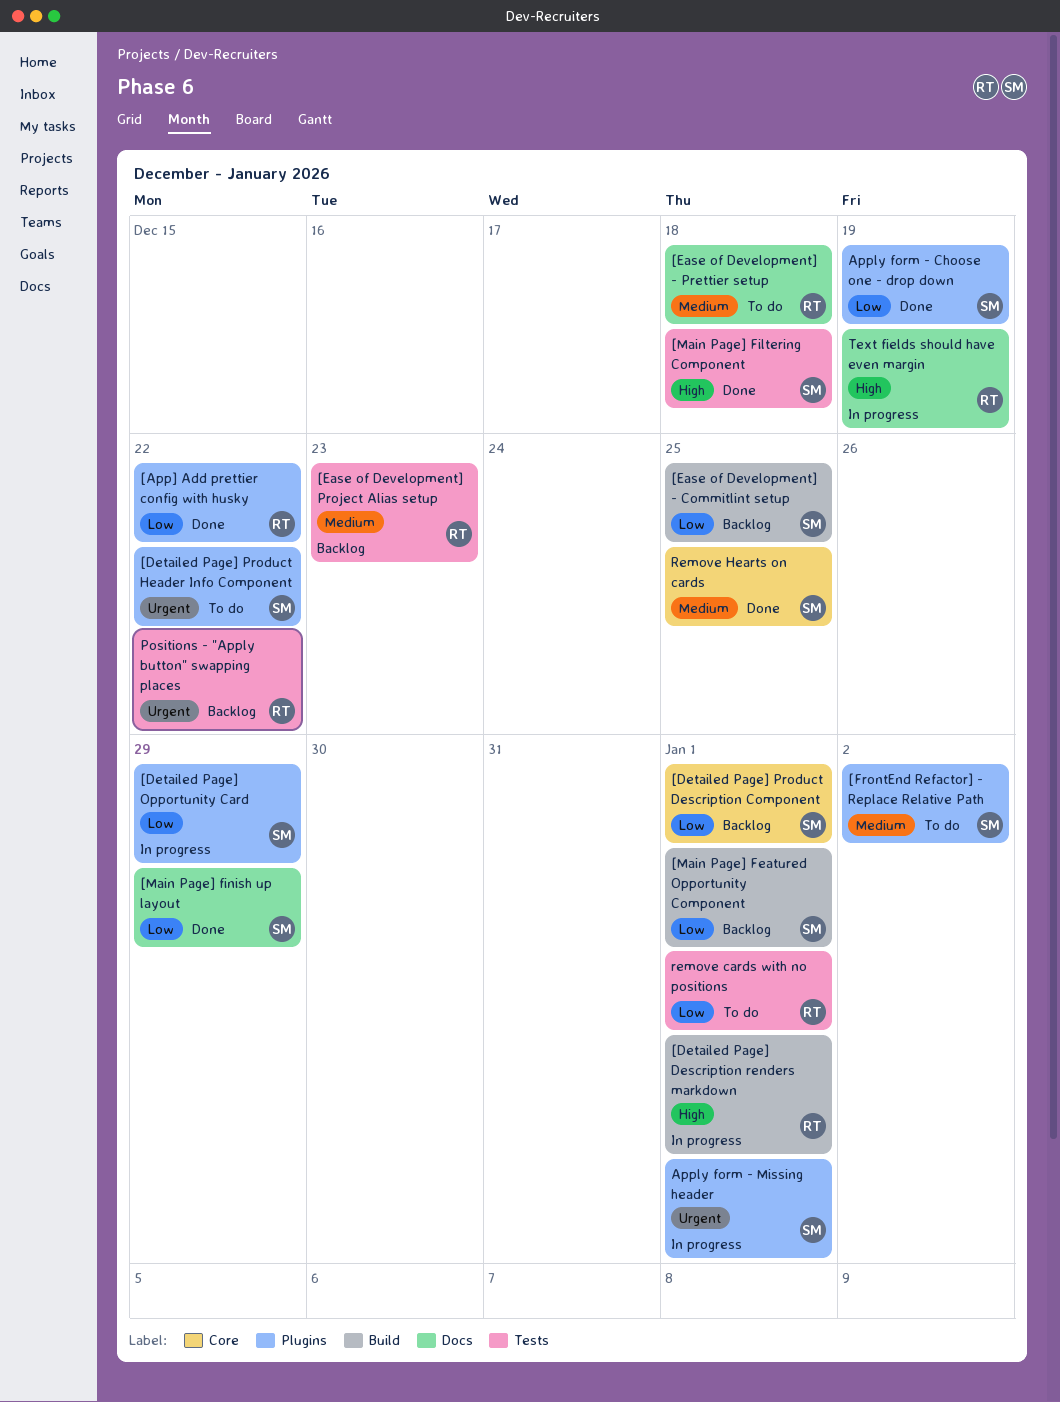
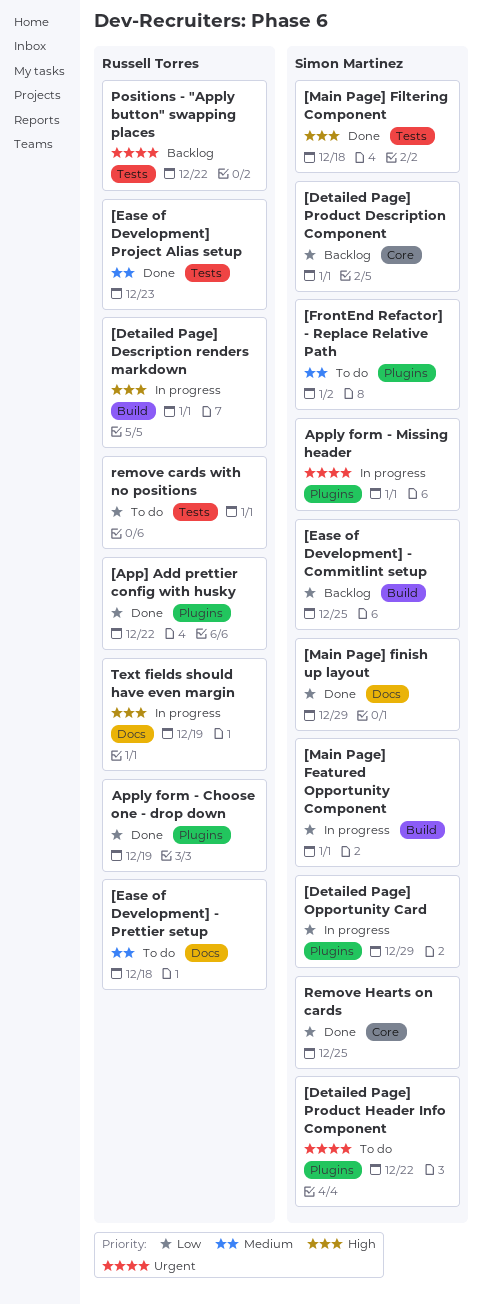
[Ease of Development] Project Alias setup, status: Backlog -> Done
[Main Page] Featured Opportunity Component, status: Backlog -> In progress
Apply form - Choose one - drop down, owner: Simon Martinez -> Russell Torres
Remove Hearts on cards, priority: Medium -> Low

